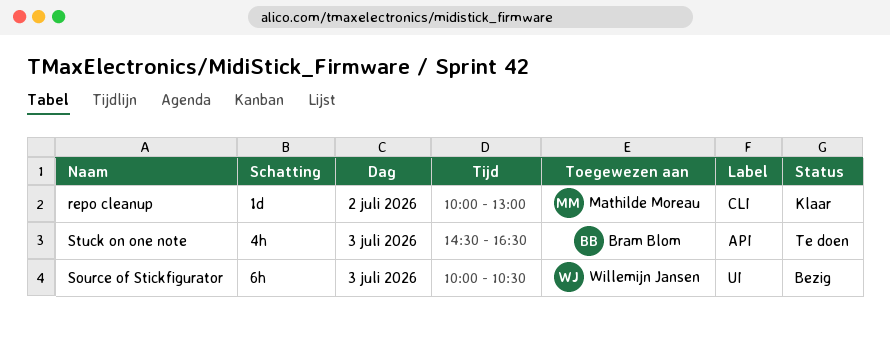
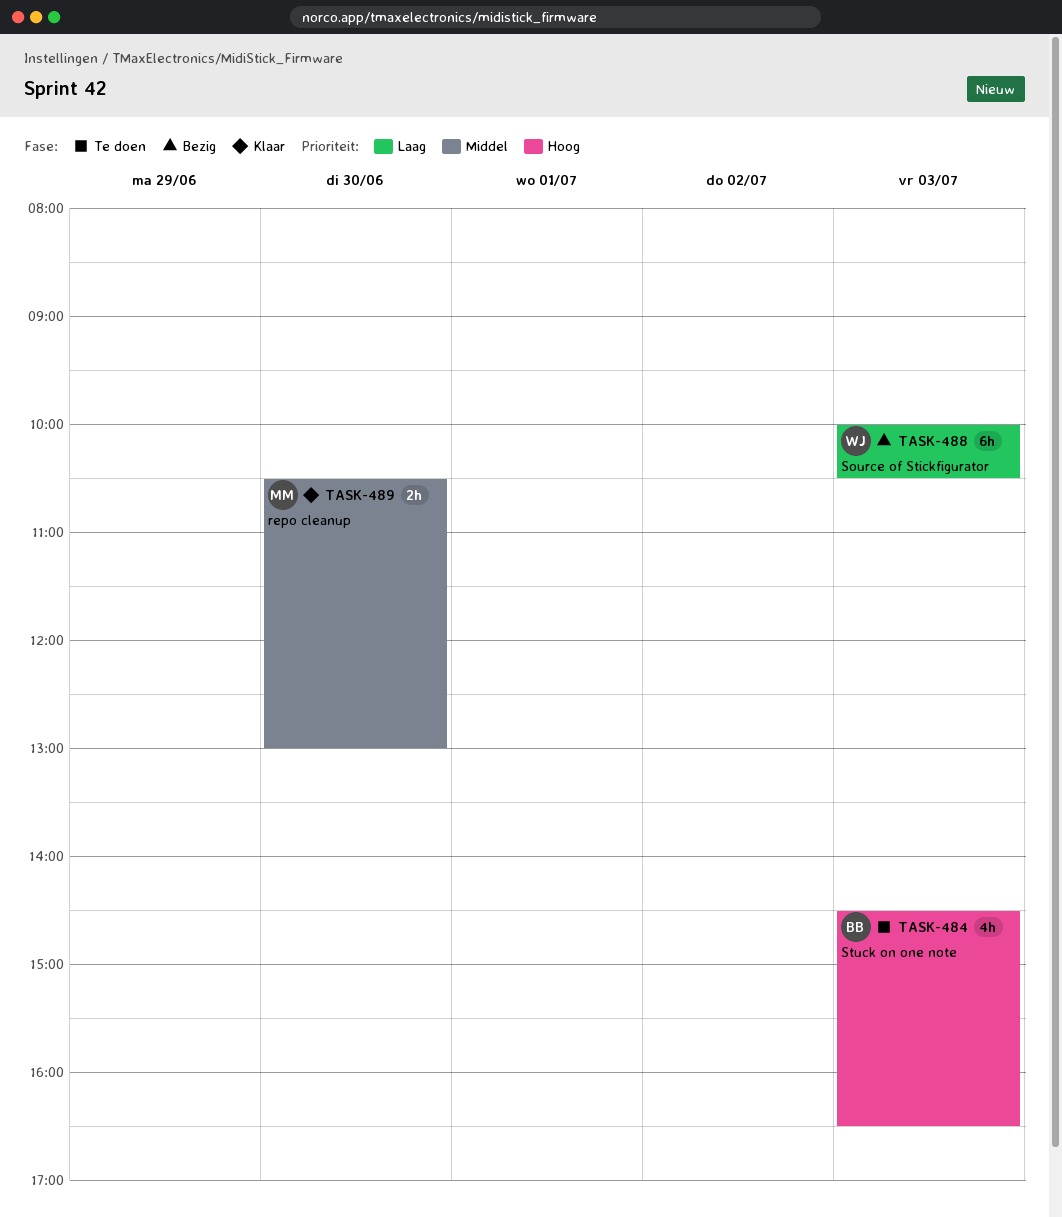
repo cleanup, estimate: 1d -> 2h
repo cleanup, day: Jul 2 -> Jun 30
repo cleanup, begins: 10:00 -> 10:30

